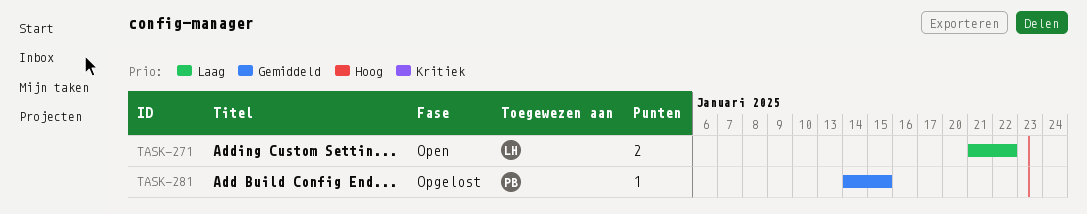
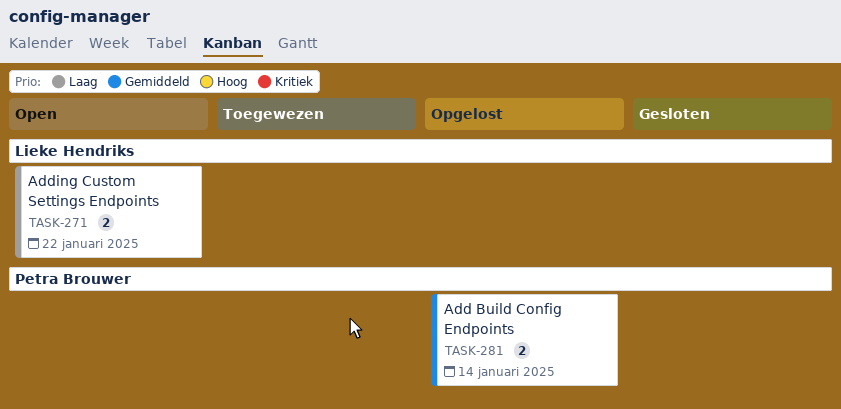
TASK-281, estimate: 1 -> 2
TASK-281, due: Jan 15 -> Jan 14

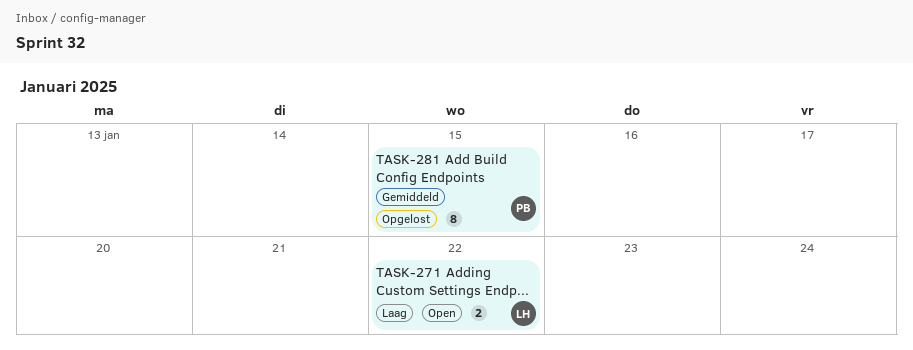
TASK-281, estimate: 2 -> 8
TASK-281, due: Jan 14 -> Jan 15

